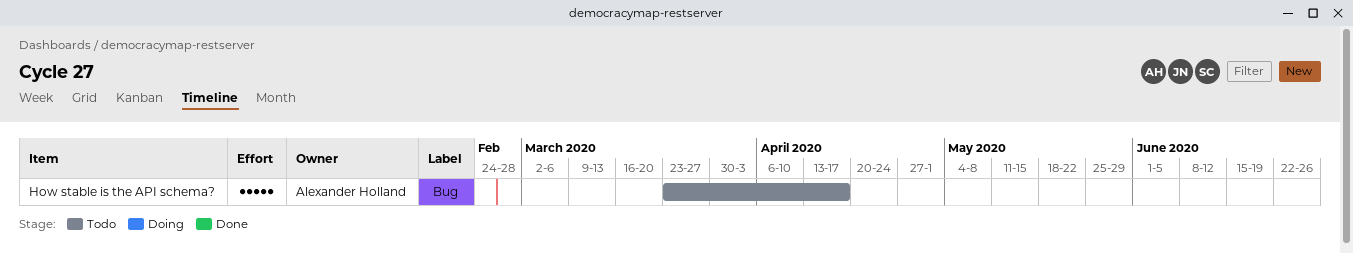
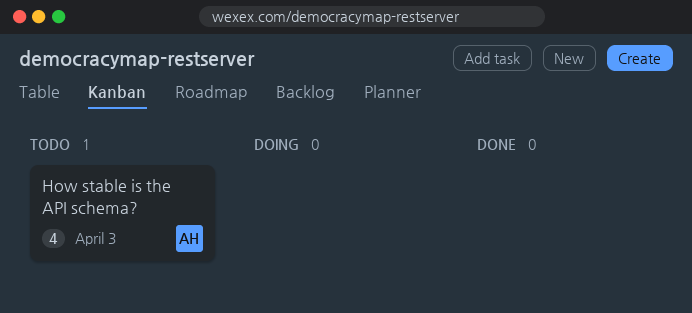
How stable is the API schema?, estimate: 5 -> 4
How stable is the API schema?, due: Apr 17 -> Apr 3

